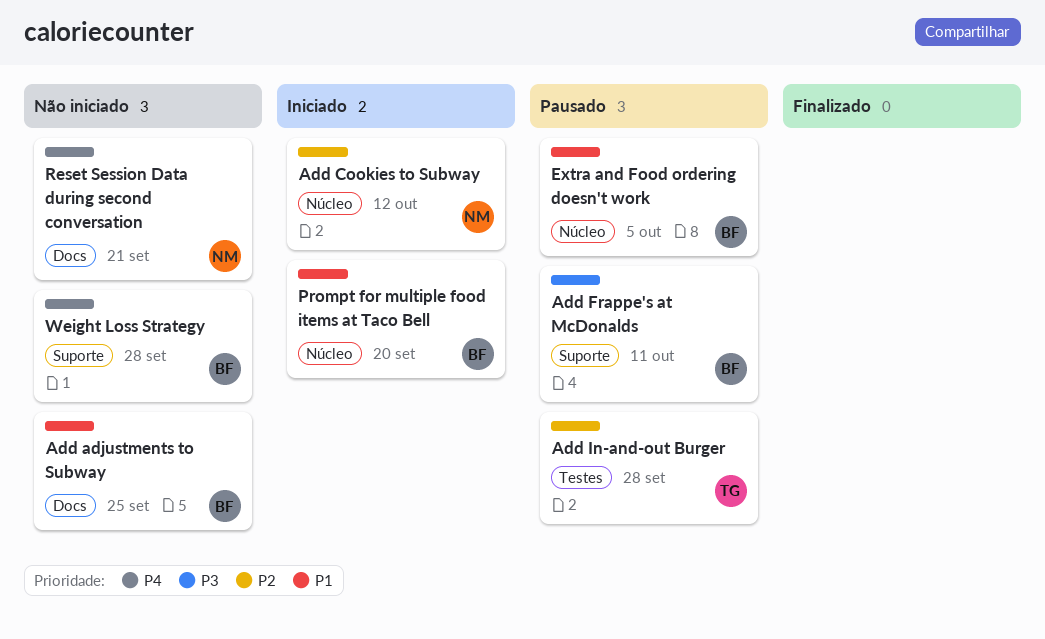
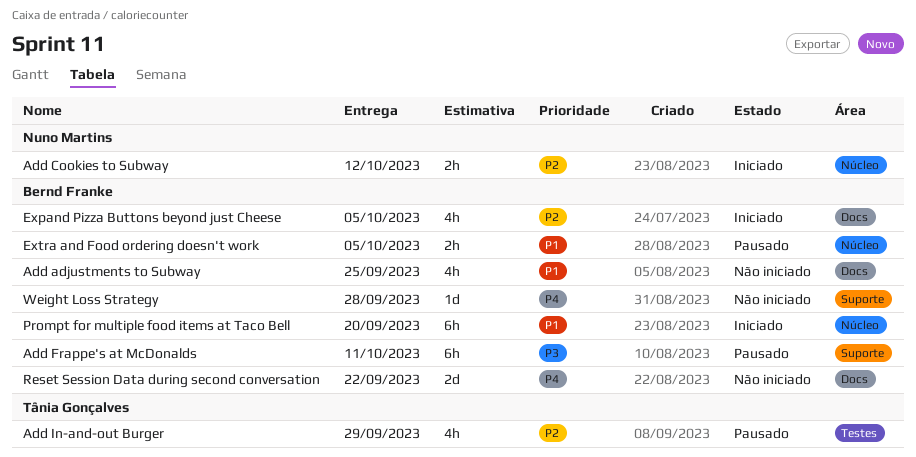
Add In-and-out Burger, due: Sep 28 -> Sep 29
Expand Pizza Buttons beyond just Cheese: none -> present
Reset Session Data during second conversation, owner: Nuno Martins -> Bernd Franke
Reset Session Data during second conversation, due: Sep 21 -> Sep 22

